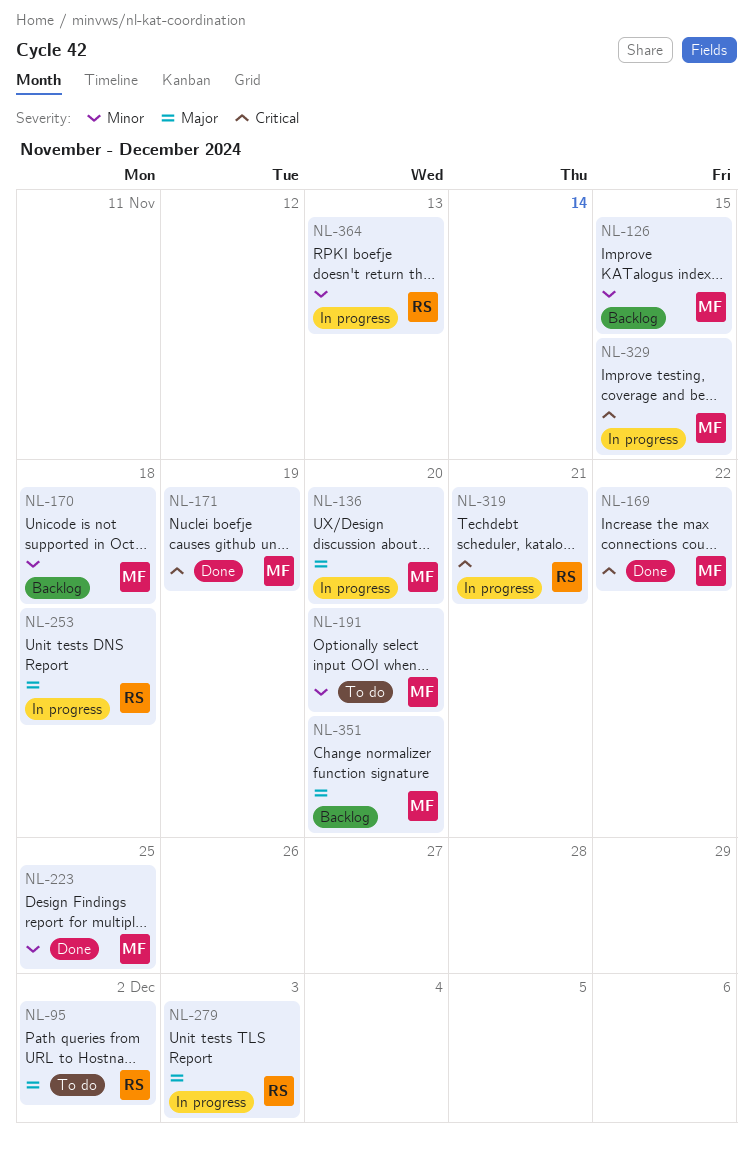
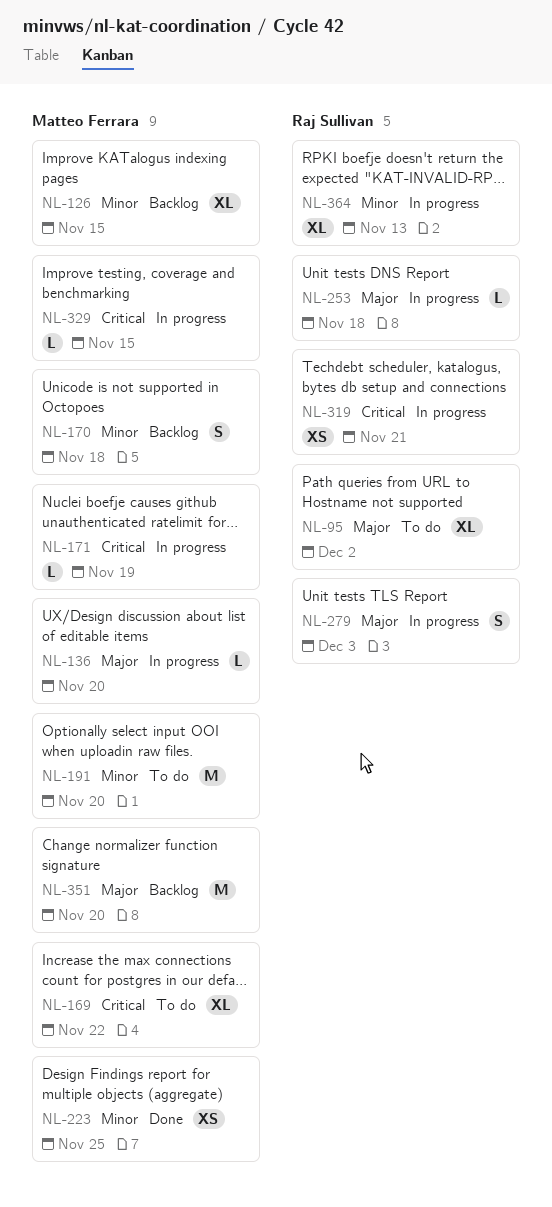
NL-169, status: Done -> To do
NL-171, status: Done -> In progress

